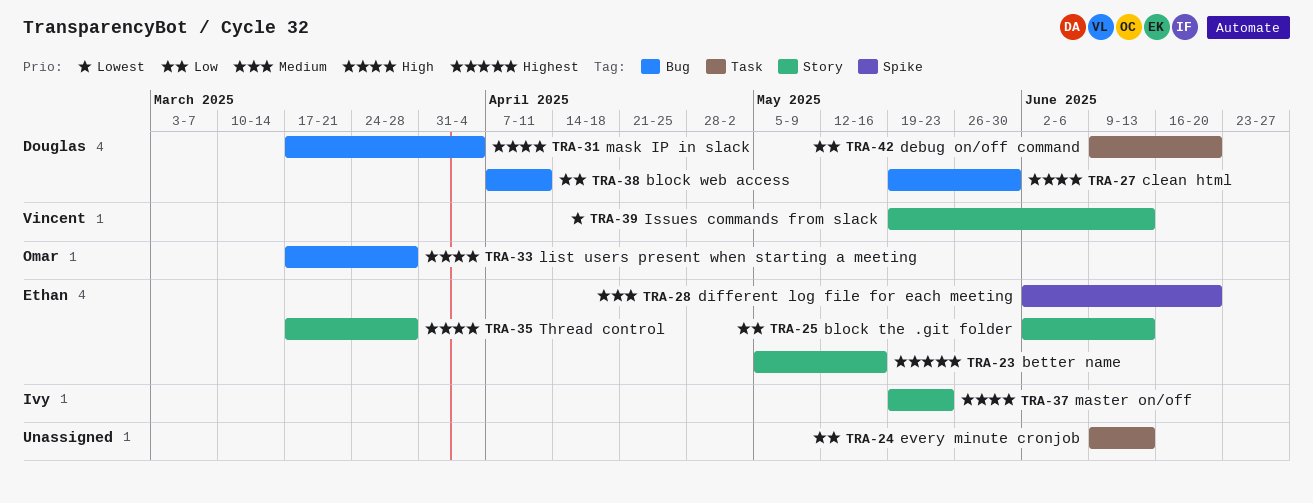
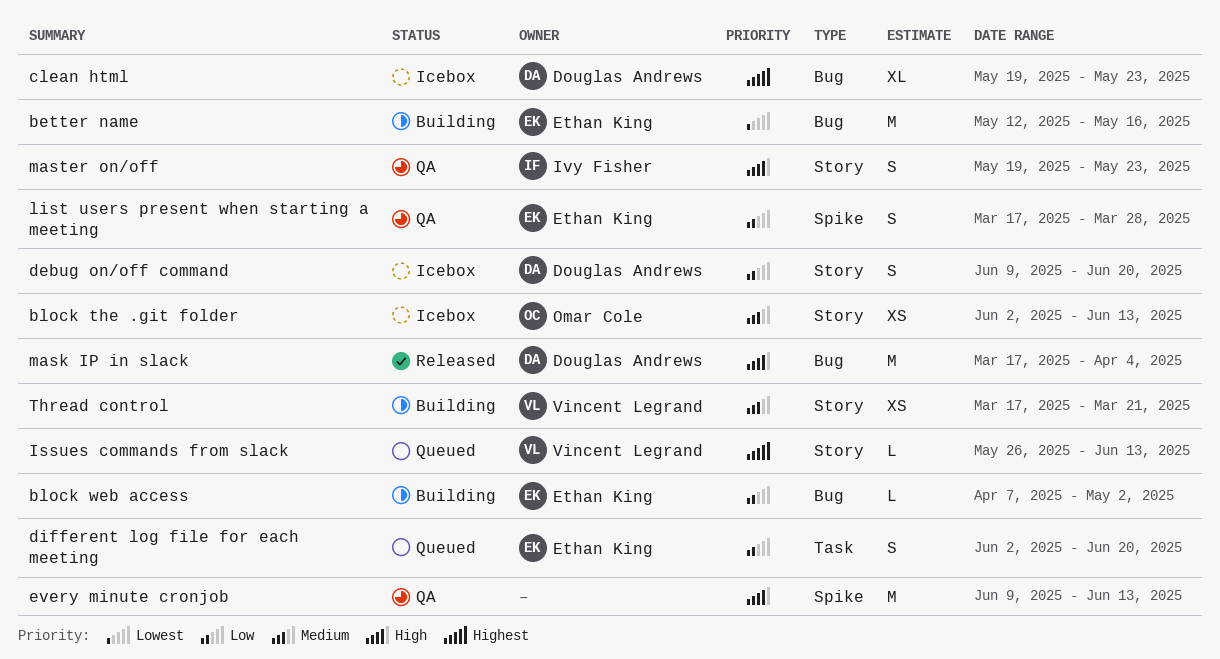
better name, priority: Highest -> Lowest
better name, label: Story -> Bug
better name, start: May 5 -> May 12
block the .git folder, owner: Ethan King -> Omar Cole
block the .git folder, priority: Low -> Medium
block web access, owner: Douglas Andrews -> Ethan King
block web access, due: Apr 11 -> May 2
clean html, priority: High -> Highest
clean html, due: May 30 -> May 23
debug on/off command, label: Task -> Story
different log file for each meeting, priority: Medium -> Low
different log file for each meeting, label: Spike -> Task
every minute cronjob, priority: Low -> High
every minute cronjob, label: Task -> Spike
Issues commands from slack, priority: Lowest -> Highest
Issues commands from slack, start: May 19 -> May 26
list users present when starting a meeting, owner: Omar Cole -> Ethan King
list users present when starting a meeting, priority: High -> Low
list users present when starting a meeting, label: Bug -> Spike
Thread control, owner: Ethan King -> Vincent Legrand
Thread control, priority: High -> Medium
Thread control, due: Mar 28 -> Mar 21

